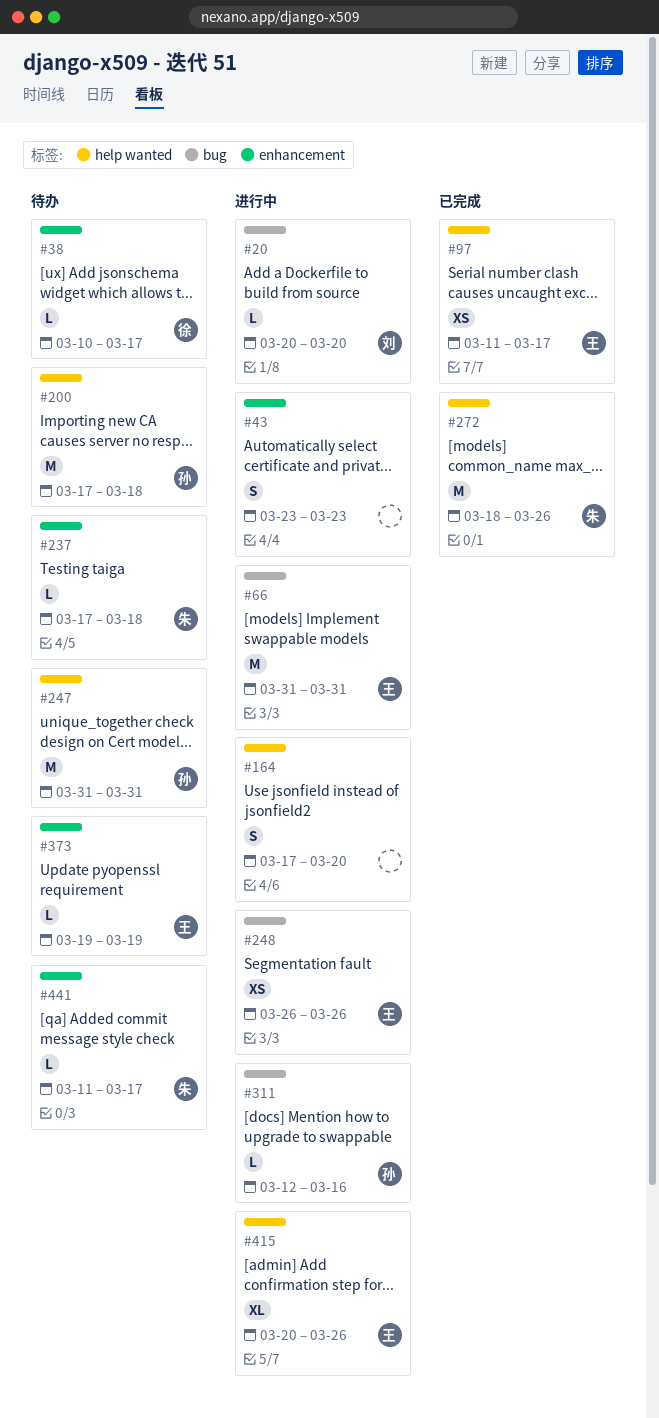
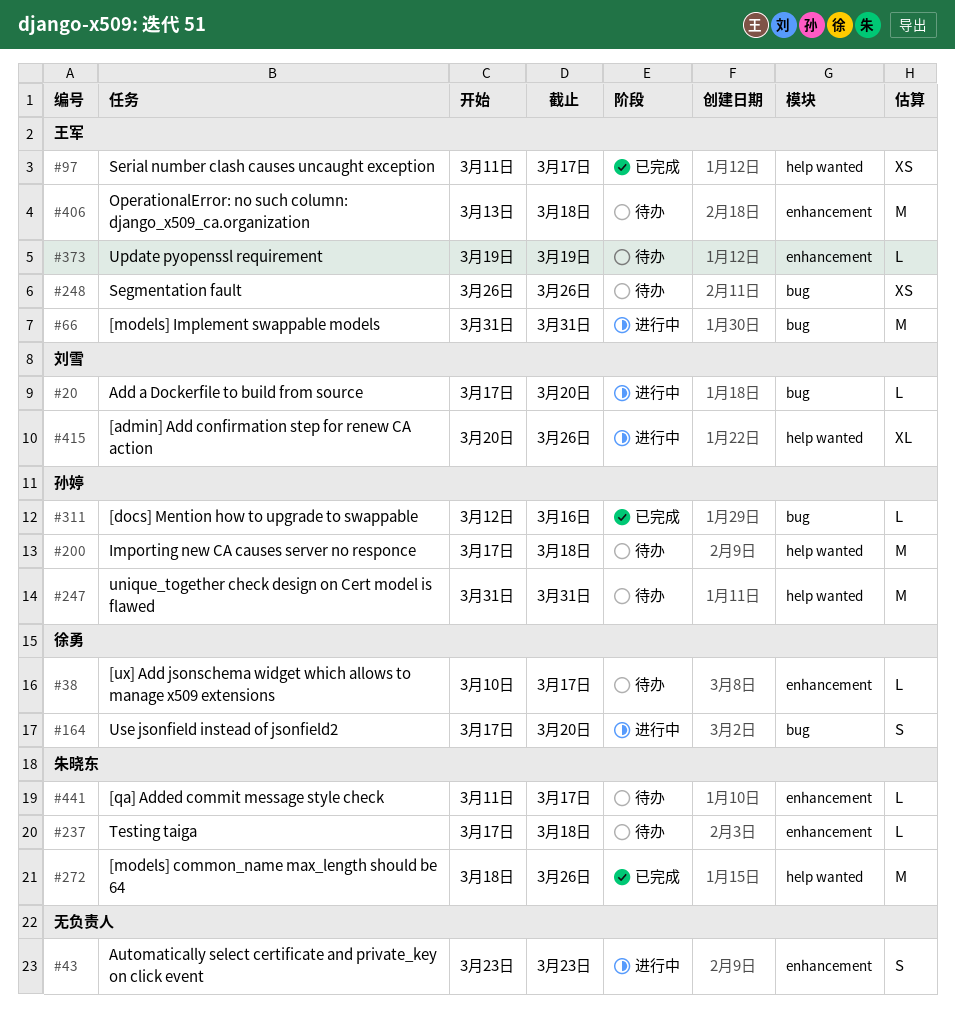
#20, start: Mar 20 -> Mar 17
#164, owner: none -> 徐勇
#164, label: help wanted -> bug
#248, status: 进行中 -> 待办
#311, status: 进行中 -> 已完成
#406: none -> present
#415, owner: 王军 -> 刘雪

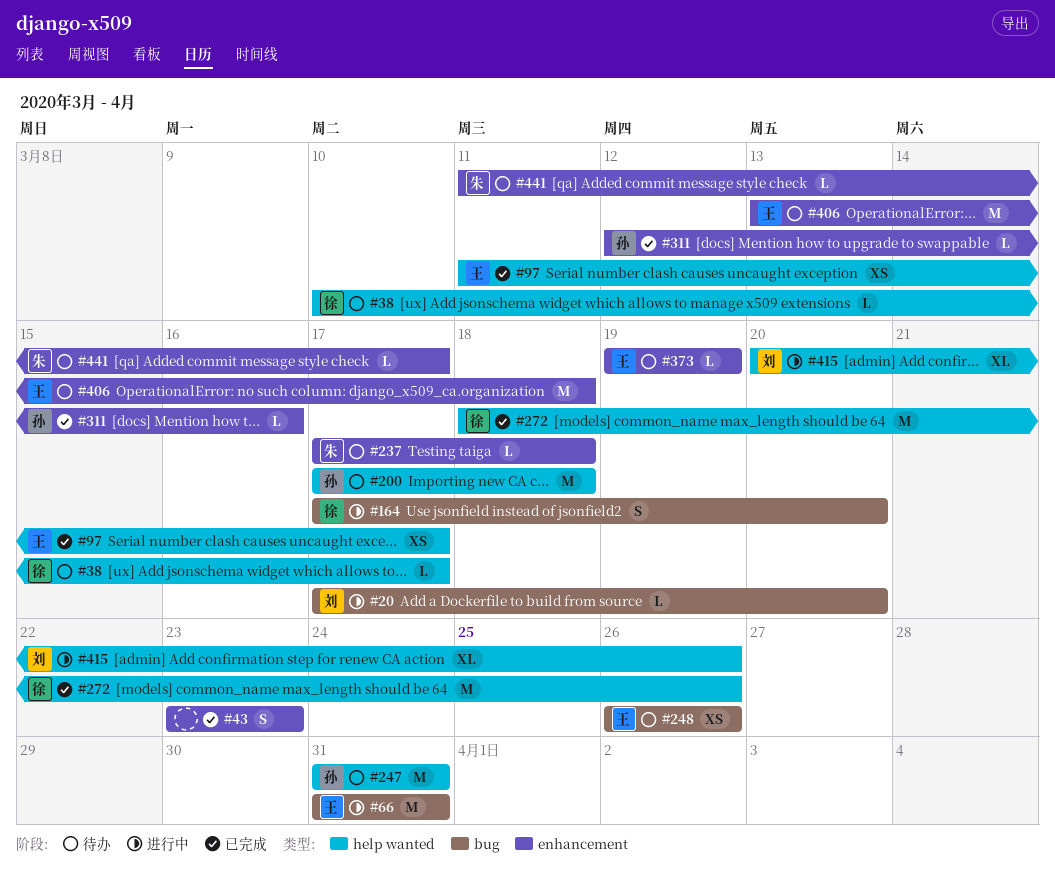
#38, label: enhancement -> help wanted
#43, status: 进行中 -> 已完成
#272, owner: 朱晓东 -> 徐勇
#311, label: bug -> enhancement

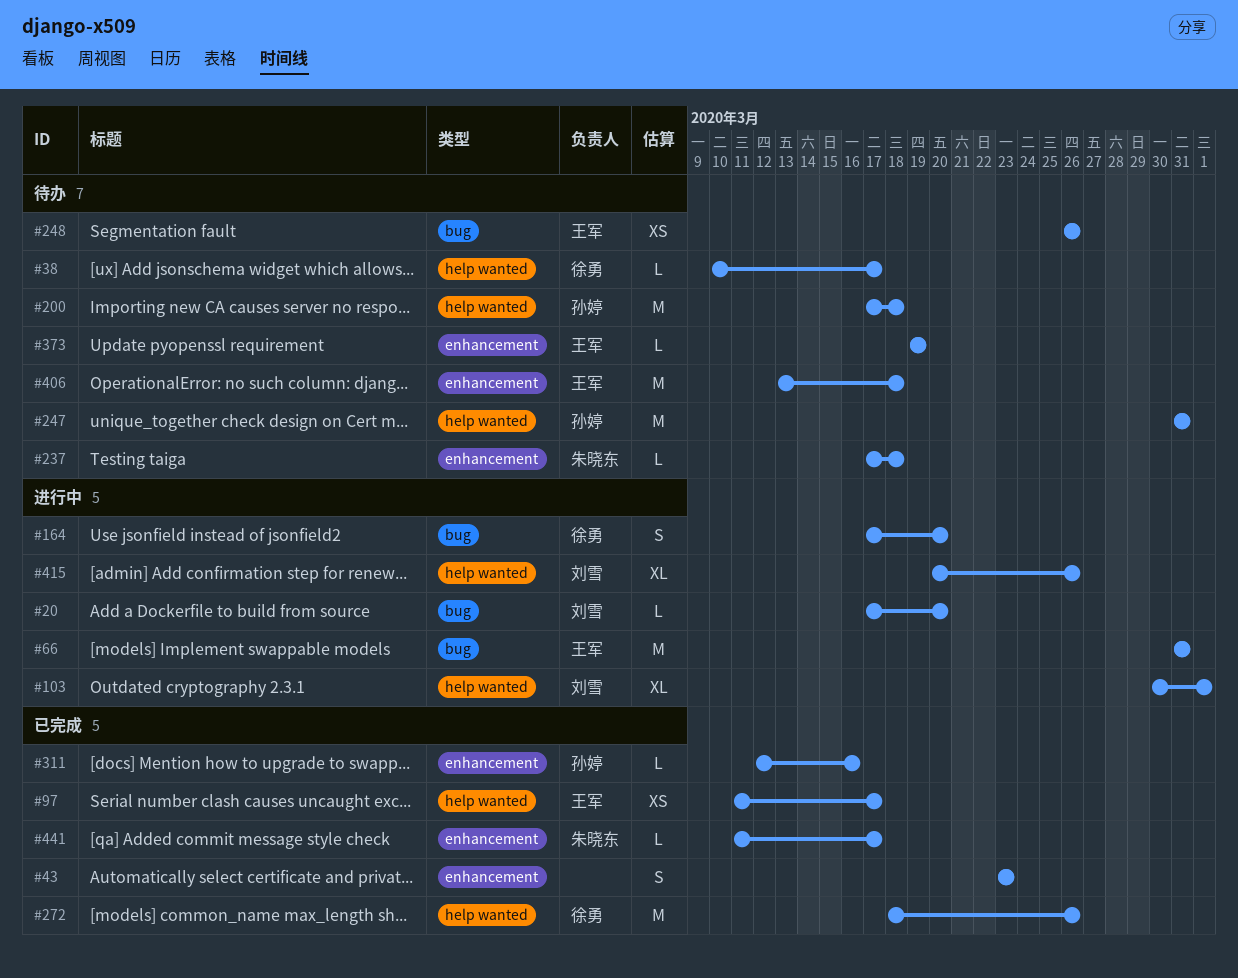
#103: none -> present
#441, status: 待办 -> 已完成

